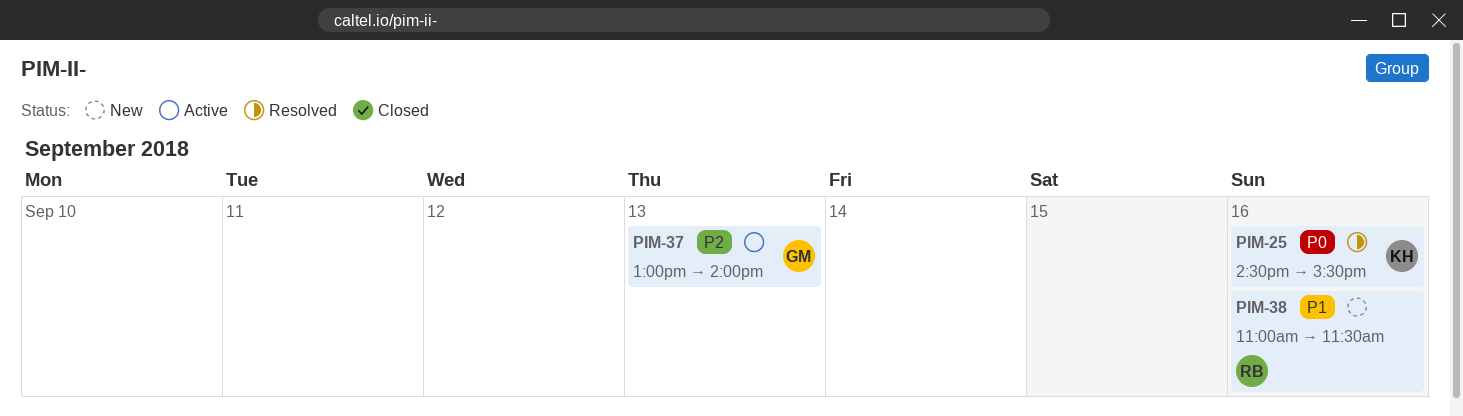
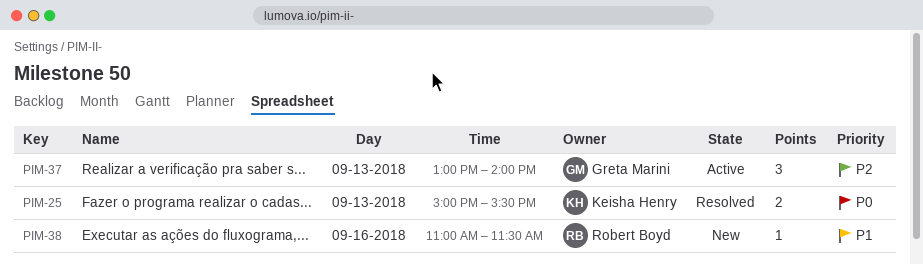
PIM-25, day: Sep 16 -> Sep 13
PIM-25, begins: 14:30 -> 15:00

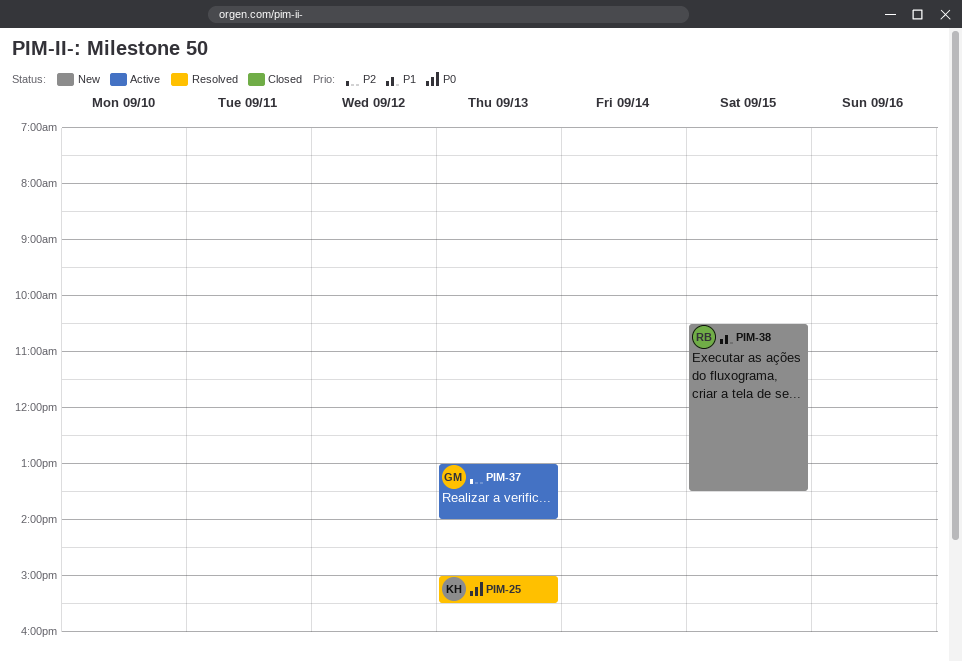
PIM-38, day: Sep 16 -> Sep 15
PIM-38, begins: 11:00 -> 10:30
PIM-38, ends: 11:30 -> 13:30

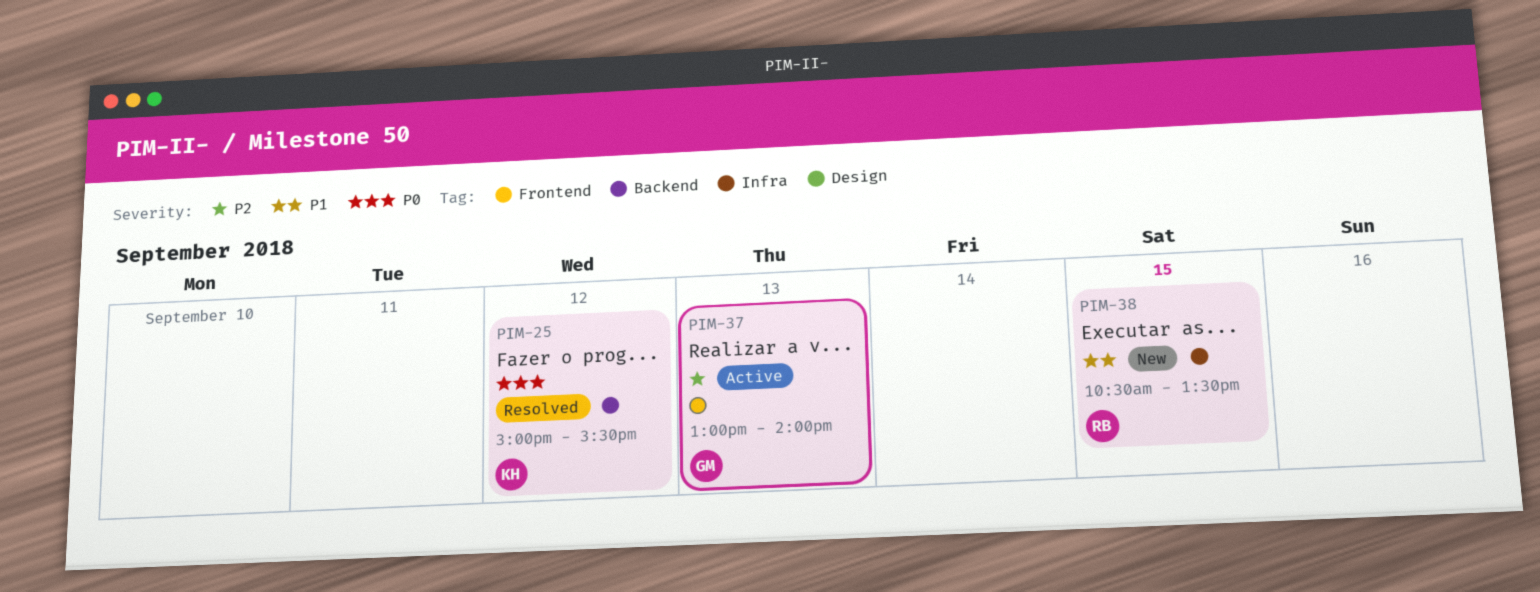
PIM-25, day: Sep 13 -> Sep 12

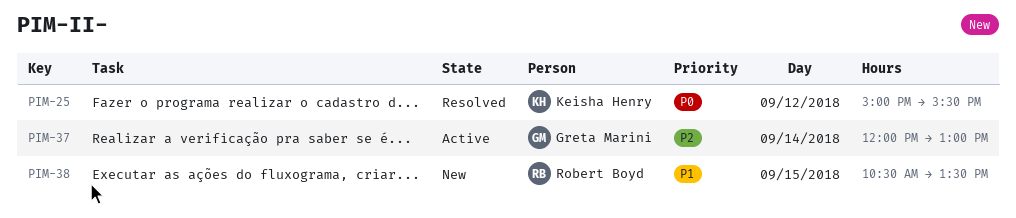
PIM-37, day: Sep 13 -> Sep 14
PIM-37, begins: 13:00 -> 12:00
PIM-37, ends: 14:00 -> 13:00

